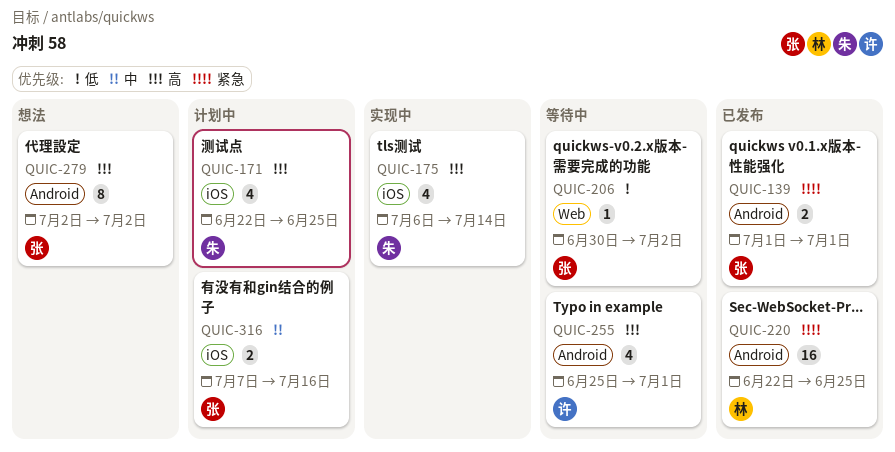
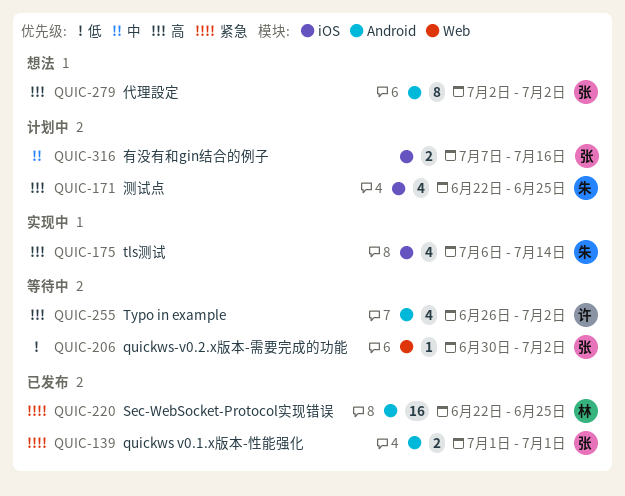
QUIC-255, start: Jun 25 -> Jun 26
QUIC-255, due: Jul 1 -> Jul 2

